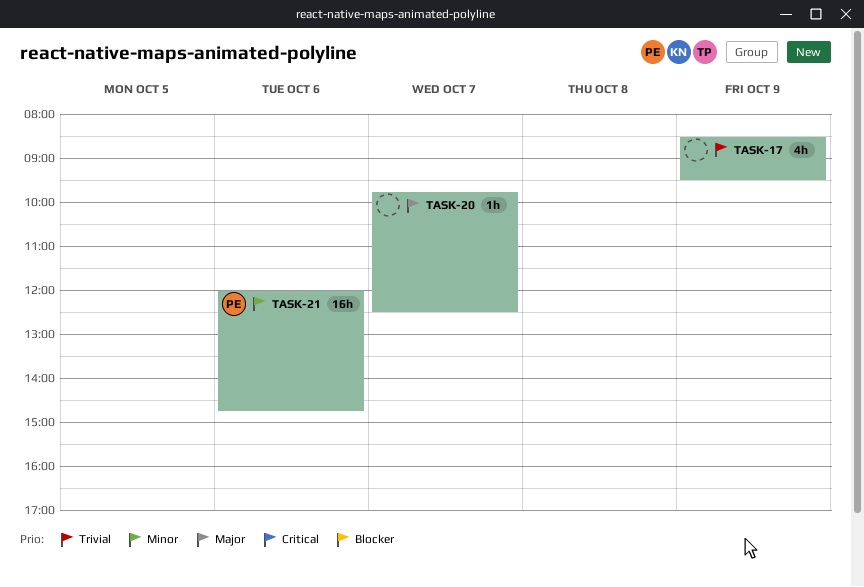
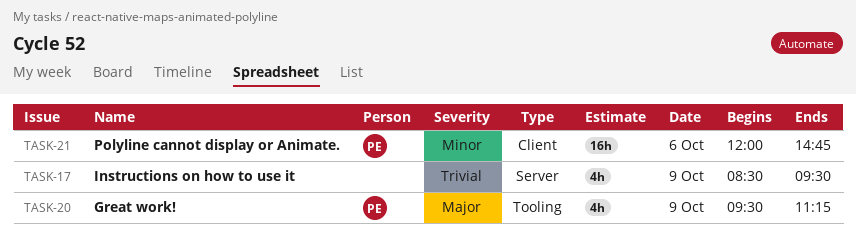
TASK-20, owner: none -> PE
TASK-20, estimate: 1h -> 4h
TASK-20, day: Oct 7 -> Oct 9
TASK-20, begins: 09:45 -> 09:30
TASK-20, ends: 12:30 -> 11:15

